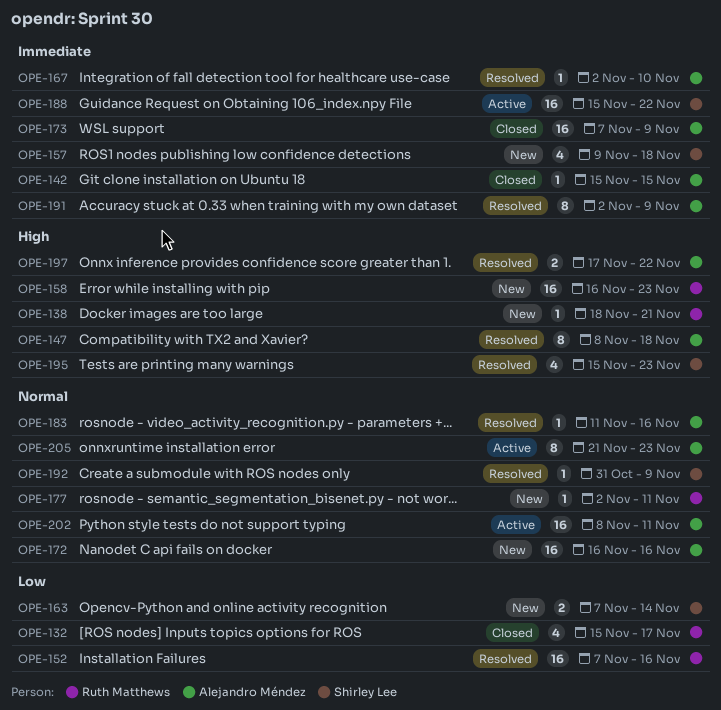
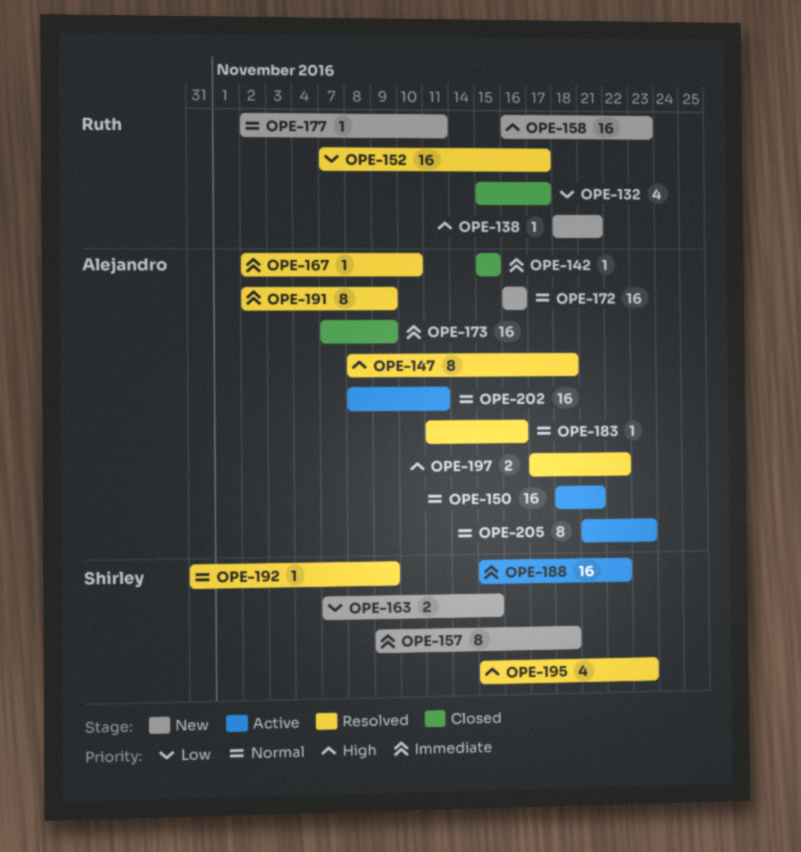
OPE-150: none -> present
OPE-152, due: Nov 16 -> Nov 17
OPE-157, estimate: 4 -> 8
OPE-163, due: Nov 14 -> Nov 15

